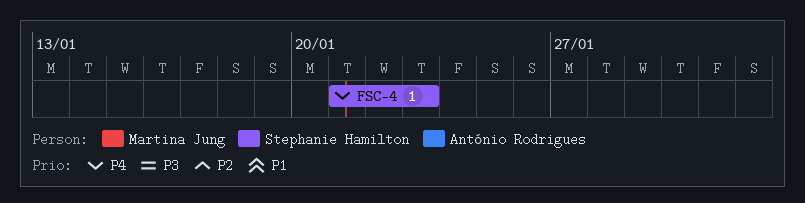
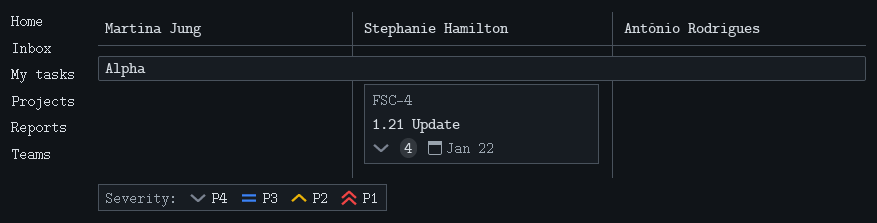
FSC-4, estimate: 1 -> 4
FSC-4, due: Jan 23 -> Jan 22

